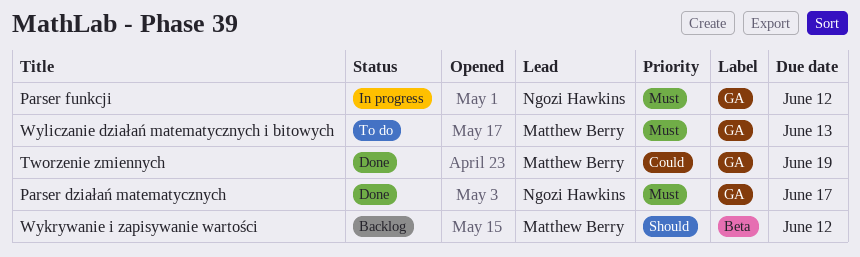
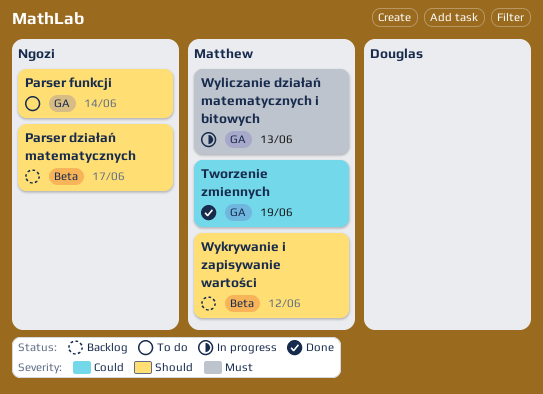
Parser działań matematycznych, status: Done -> Backlog
Parser działań matematycznych, priority: Must -> Should
Parser działań matematycznych, label: GA -> Beta
Parser funkcji, status: In progress -> To do
Parser funkcji, priority: Must -> Should
Parser funkcji, due: Jun 12 -> Jun 14
Wyliczanie działań matematycznych i bitowych, status: To do -> In progress

